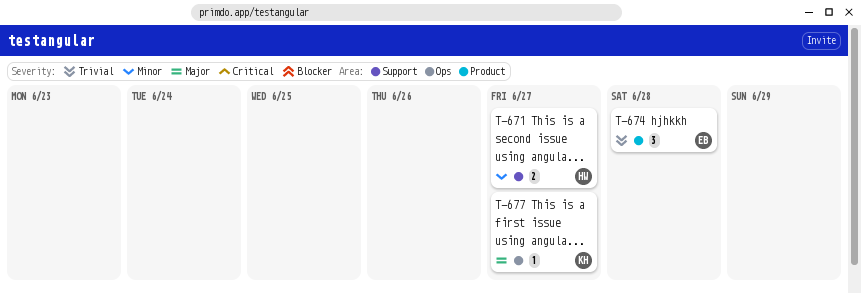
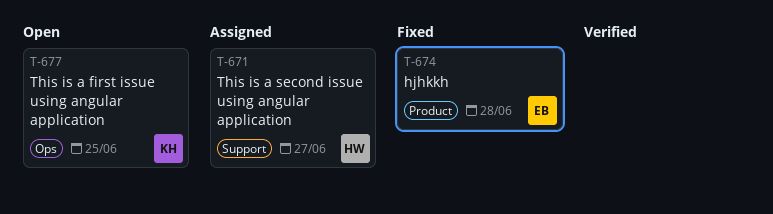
T-677, due: Jun 27 -> Jun 25

